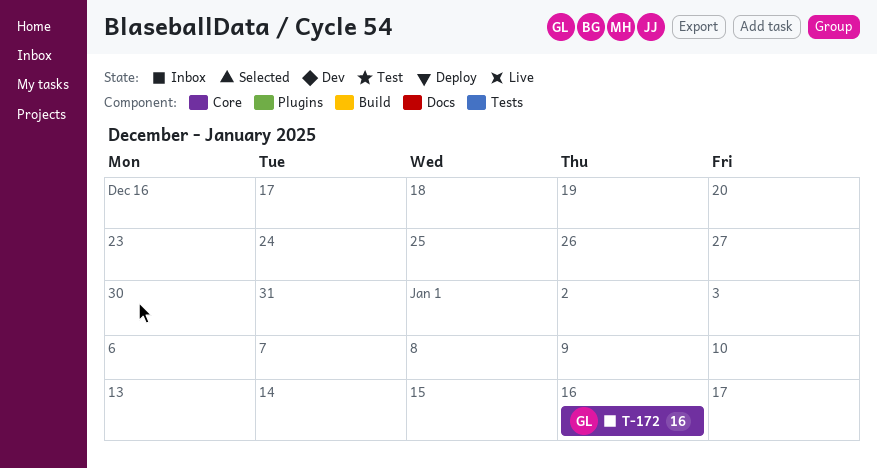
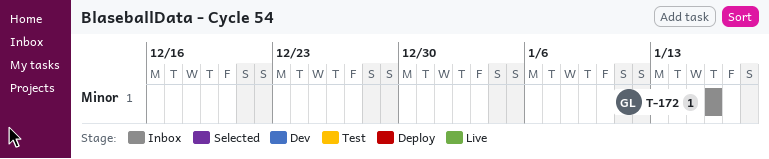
T-172, estimate: 16 -> 1

